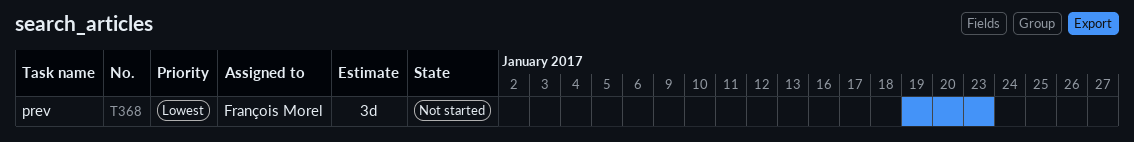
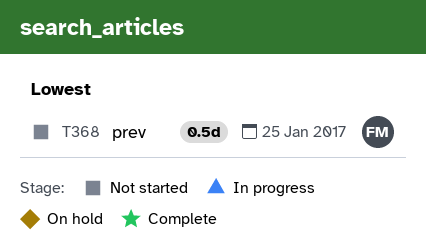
T368, estimate: 3d -> 0.5d
T368, due: Jan 23 -> Jan 25

